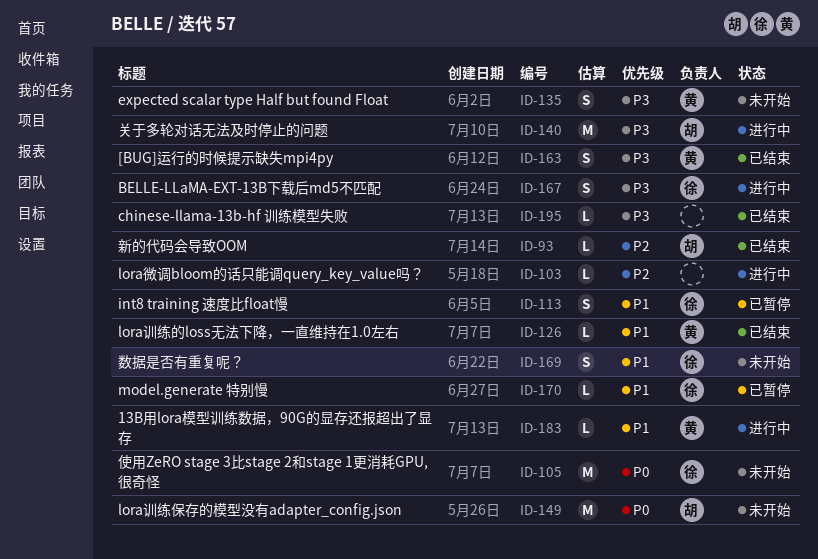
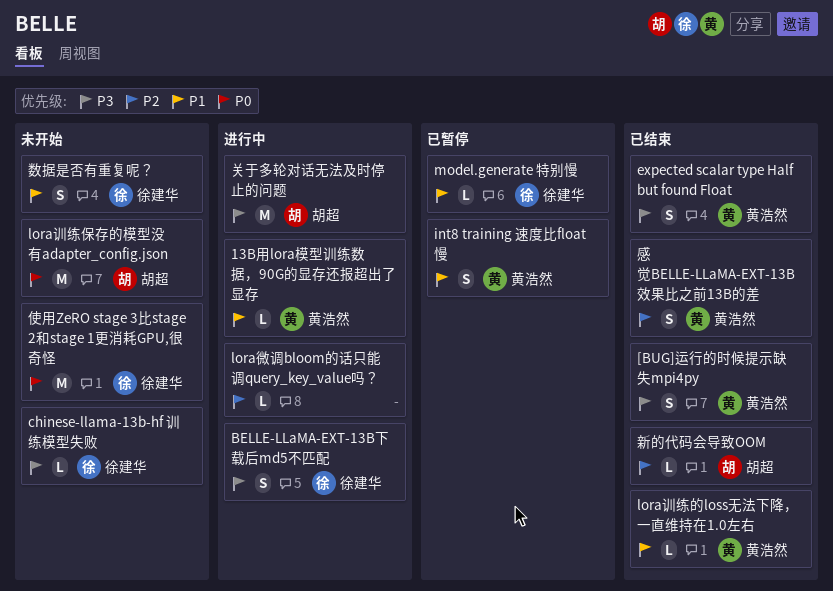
chinese-llama-13b-hf 训练模型失败, status: 已结束 -> 未开始
chinese-llama-13b-hf 训练模型失败, owner: none -> 徐建华
expected scalar type Half but found Float, status: 未开始 -> 已结束
int8 training 速度比float慢, owner: 徐建华 -> 黄浩然
感觉BELLE-LLaMA-EXT-13B效果比之前13B的差: none -> present

